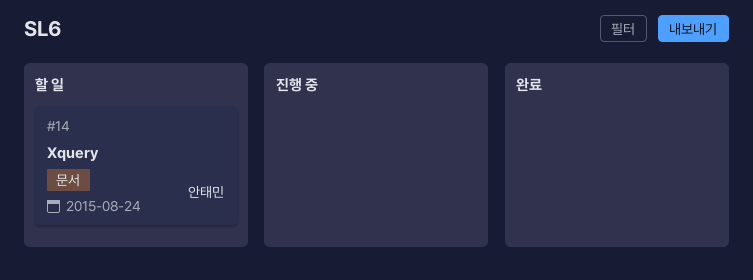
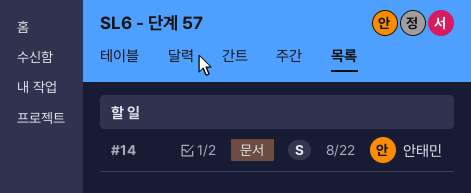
#14, due: Aug 24 -> Aug 22

